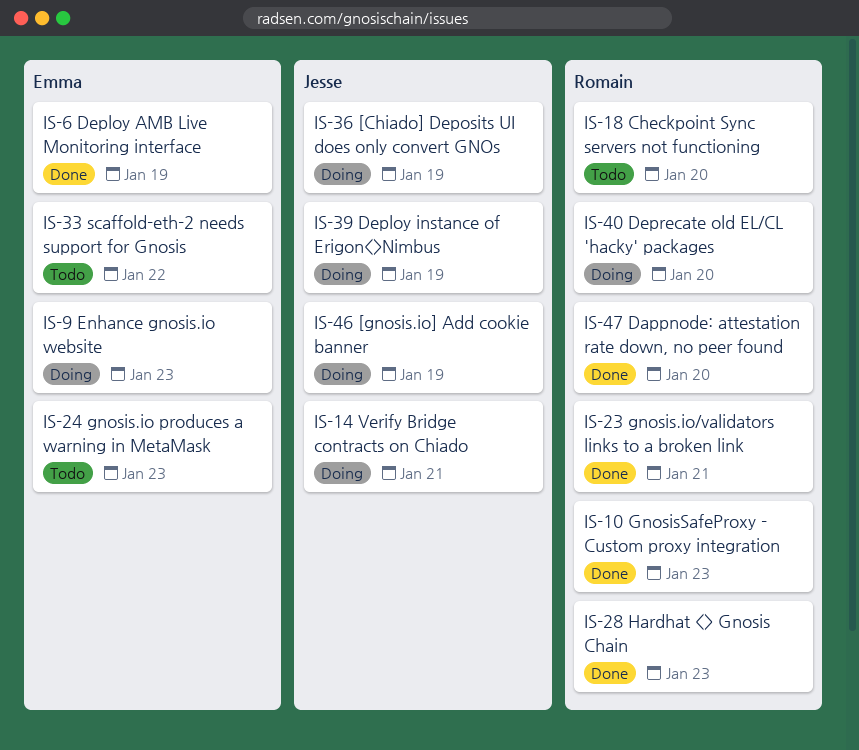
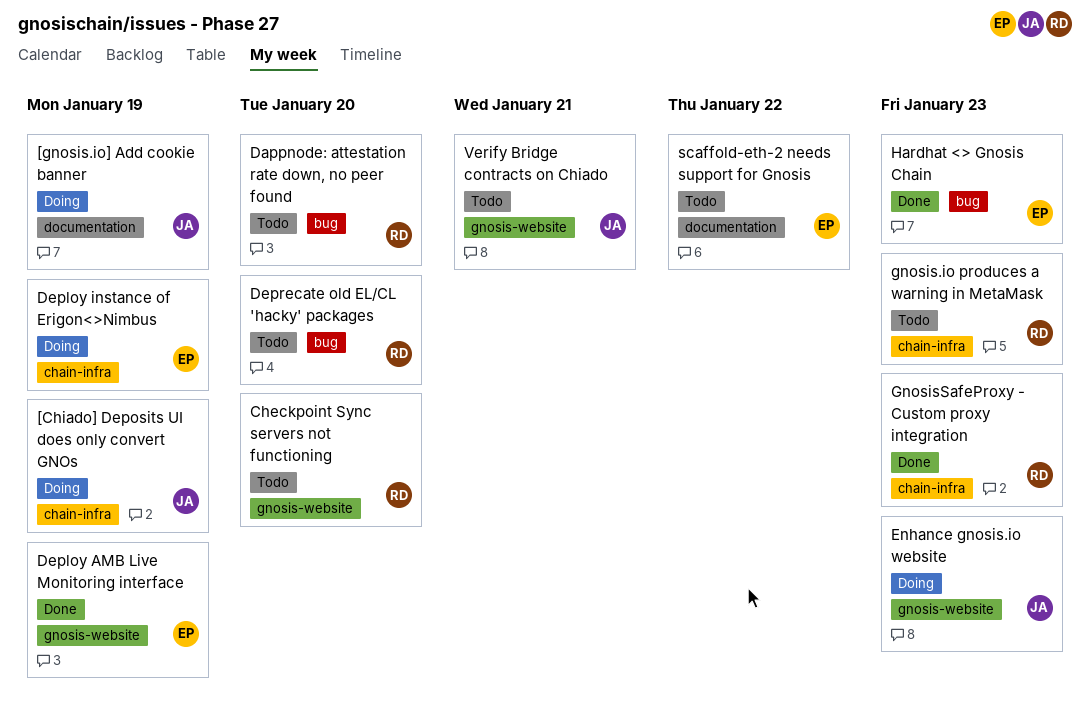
Dappnode: attestation rate down, no peer found, status: Done -> Todo
Deploy instance of Erigon<>Nimbus, owner: Jesse -> Emma
Deprecate old EL/CL 'hacky' packages, status: Doing -> Todo
Enhance gnosis.io website, owner: Emma -> Jesse
gnosis.io produces a warning in MetaMask, owner: Emma -> Romain
gnosis.io/validators links to a broken link: present -> none
Hardhat <> Gnosis Chain, owner: Romain -> Emma
Verify Bridge contracts on Chiado, status: Doing -> Todo

